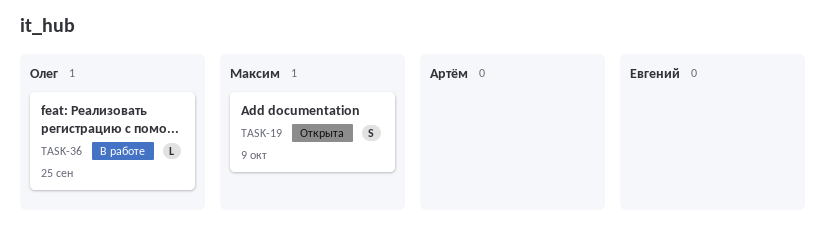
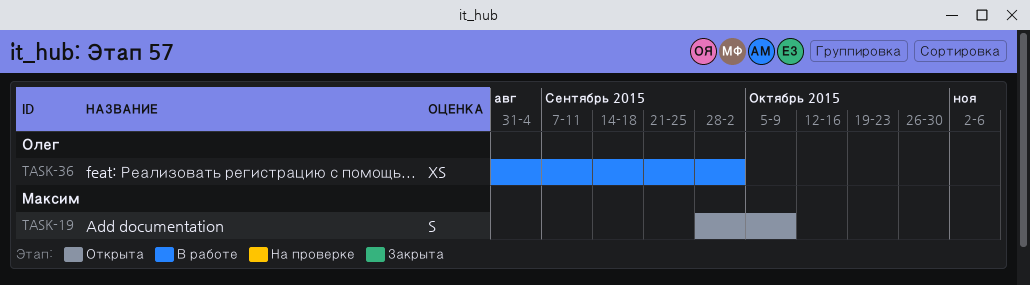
TASK-36, estimate: L -> XS
TASK-36, due: Sep 25 -> Oct 2

